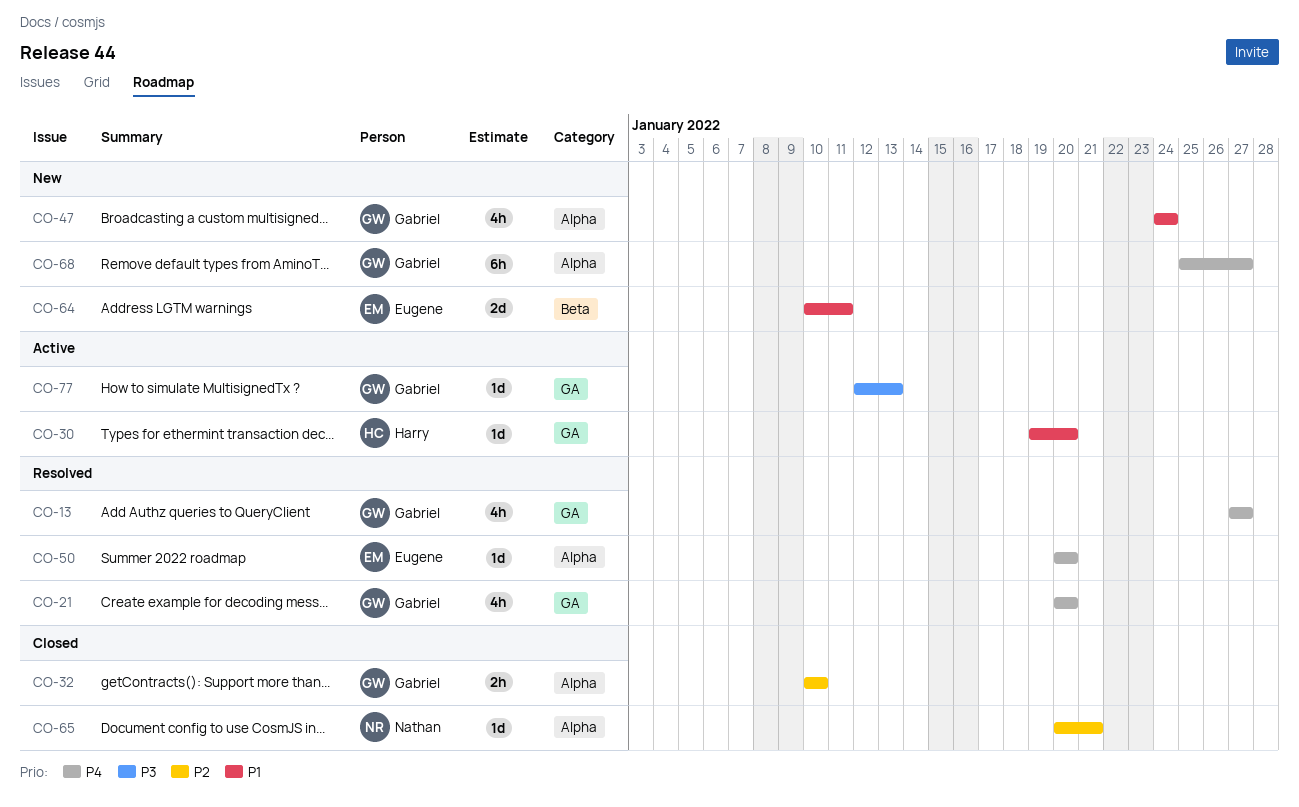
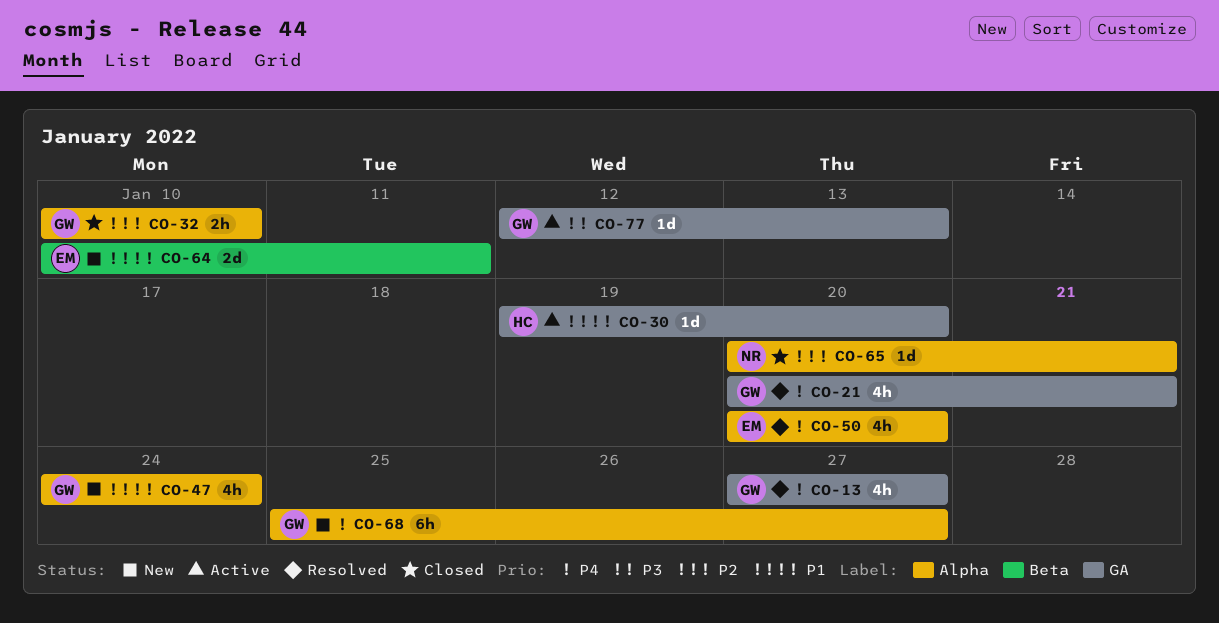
CO-21, due: Jan 20 -> Jan 21
CO-50, estimate: 1d -> 4h

